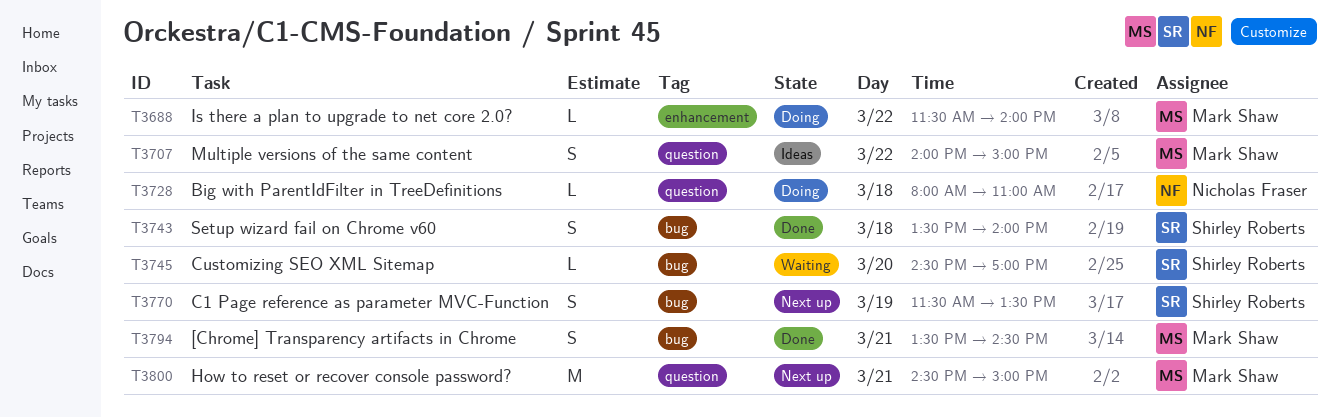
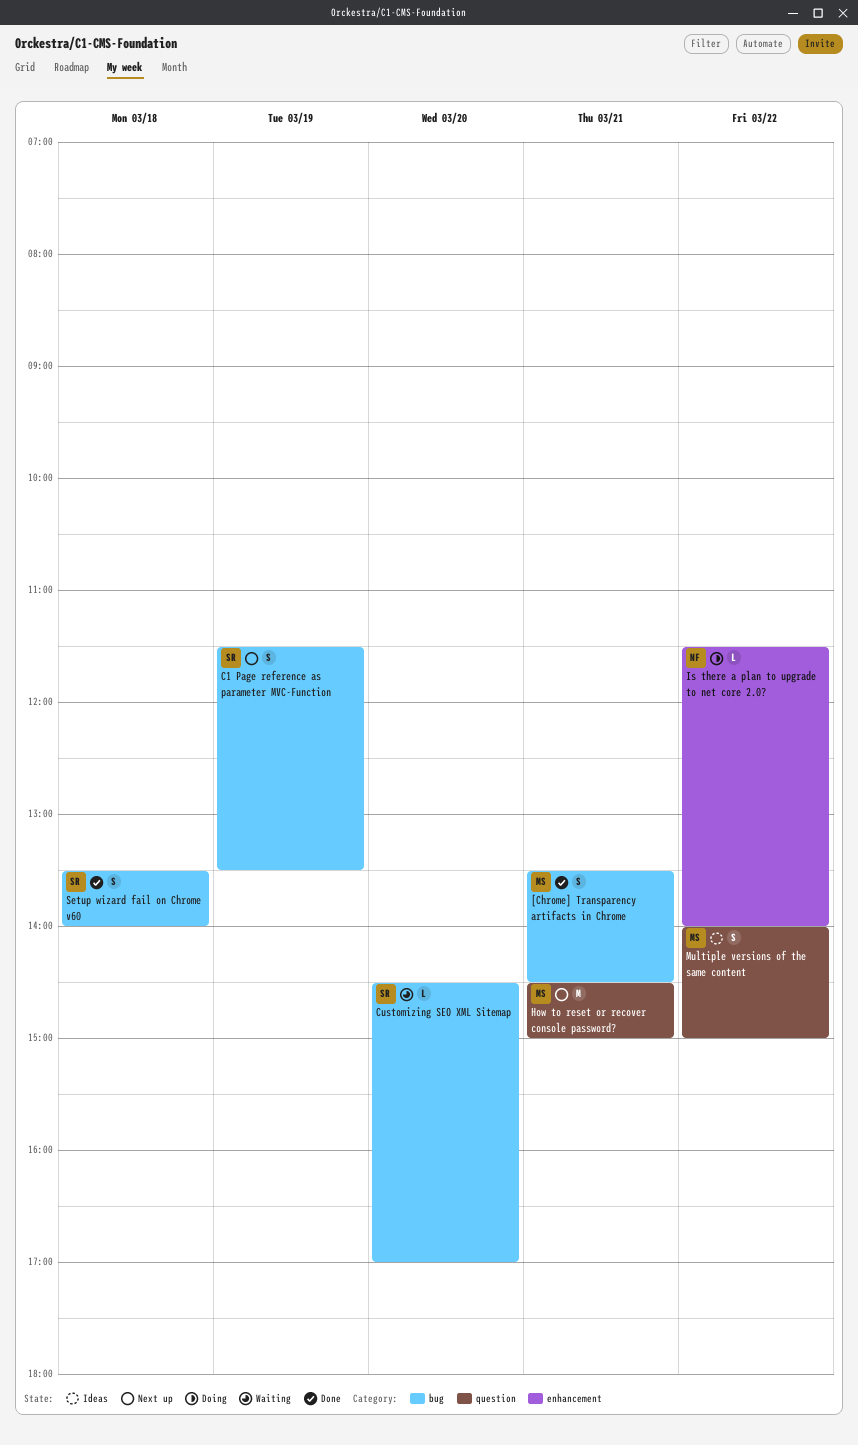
Big with ParentIdFilter in TreeDefinitions: present -> none
Is there a plan to upgrade to net core 2.0?, owner: Mark Shaw -> Nicholas Fraser

